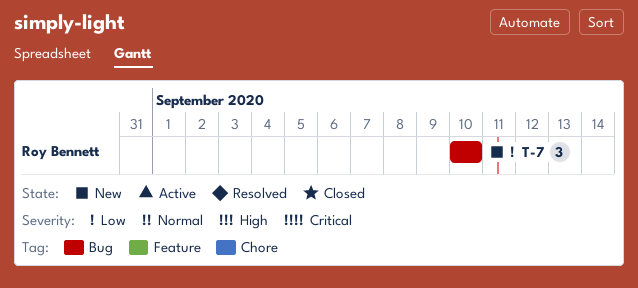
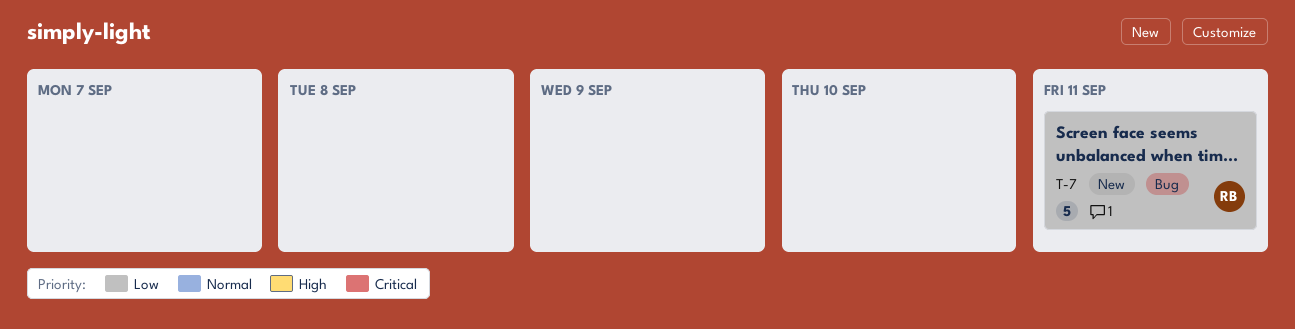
T-7, estimate: 3 -> 5
T-7, due: Sep 10 -> Sep 11

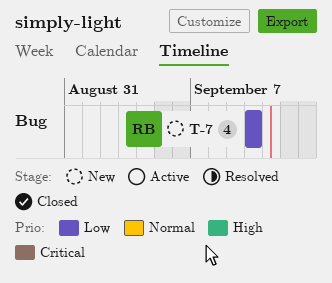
T-7, estimate: 5 -> 4
T-7, due: Sep 11 -> Sep 10

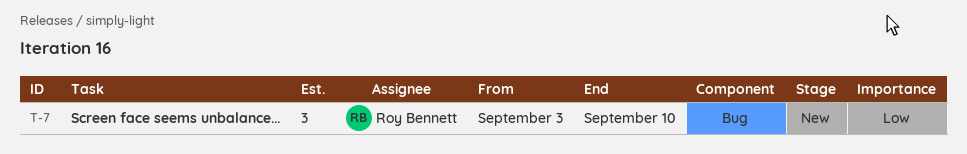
T-7, estimate: 4 -> 3
T-7, start: Sep 10 -> Sep 3

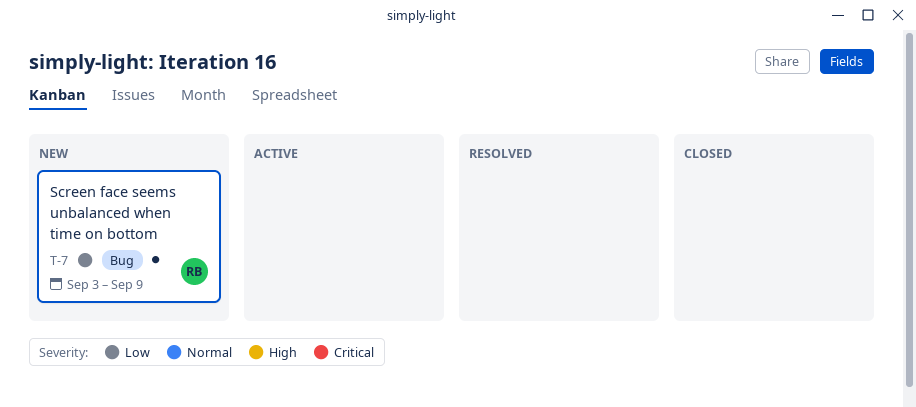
T-7, estimate: 3 -> 1
T-7, due: Sep 10 -> Sep 9

